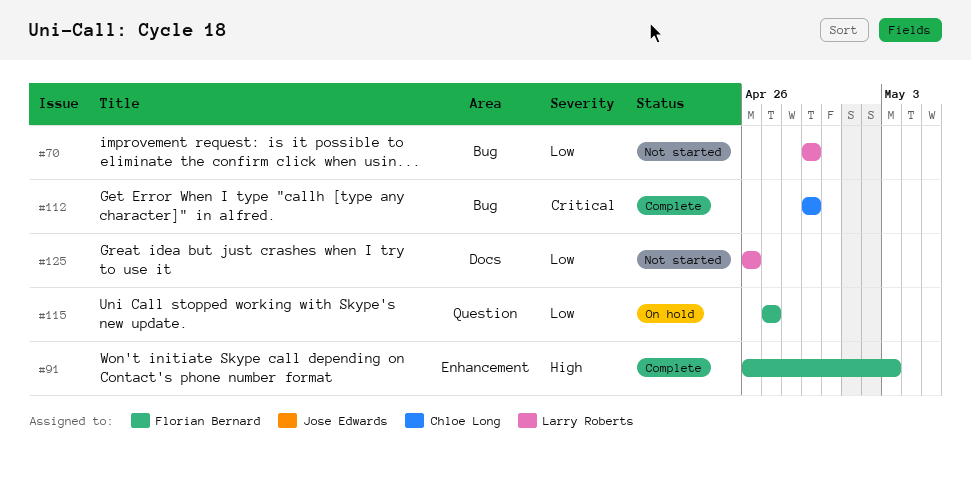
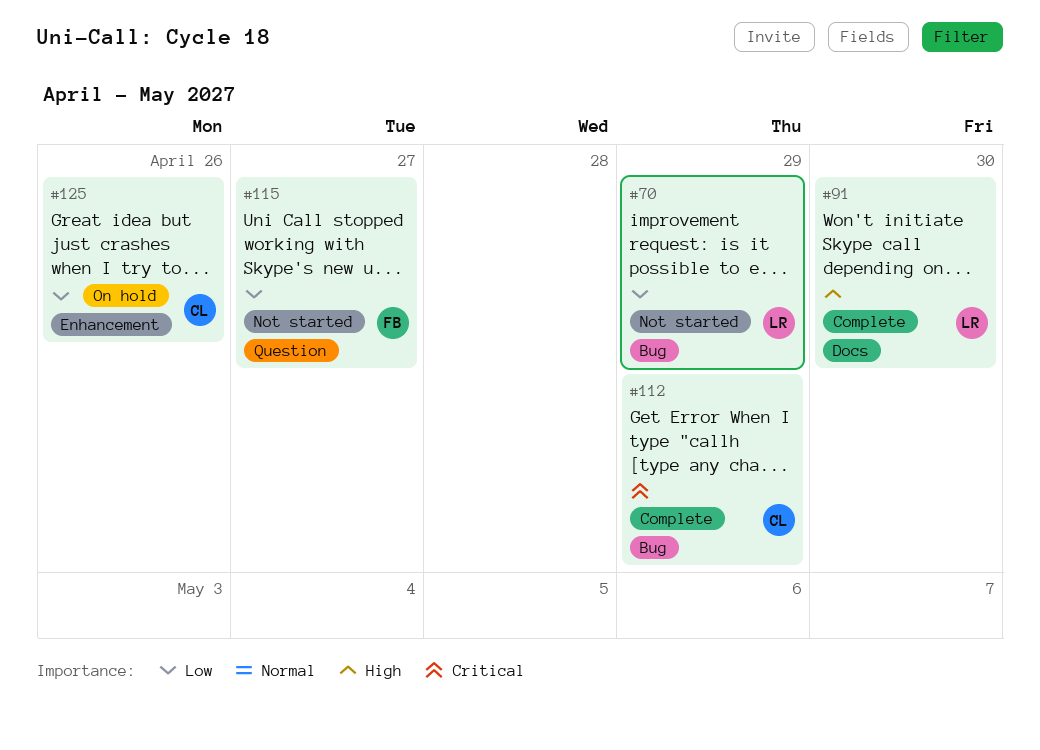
#91, owner: Florian Bernard -> Larry Roberts
#91, label: Enhancement -> Docs
#91, due: May 3 -> Apr 30
#115, status: On hold -> Not started
#125, status: Not started -> On hold
#125, owner: Larry Roberts -> Chloe Long
#125, label: Docs -> Enhancement

